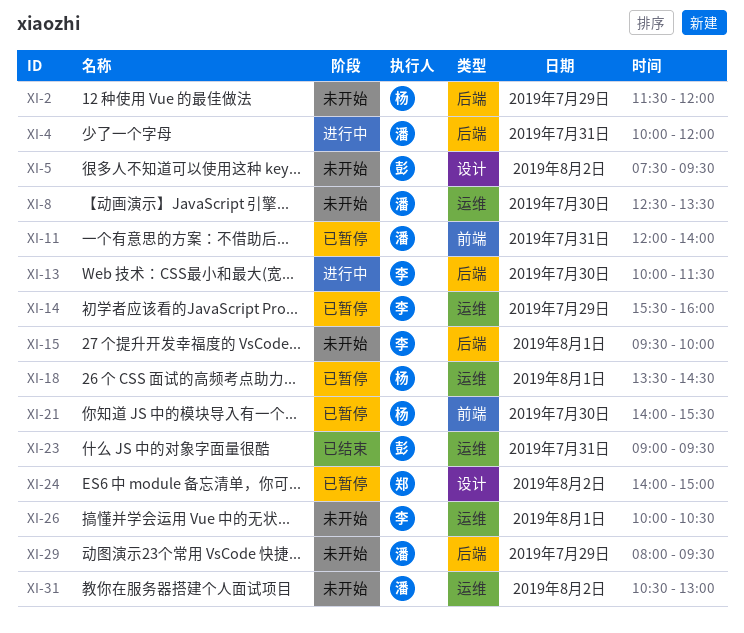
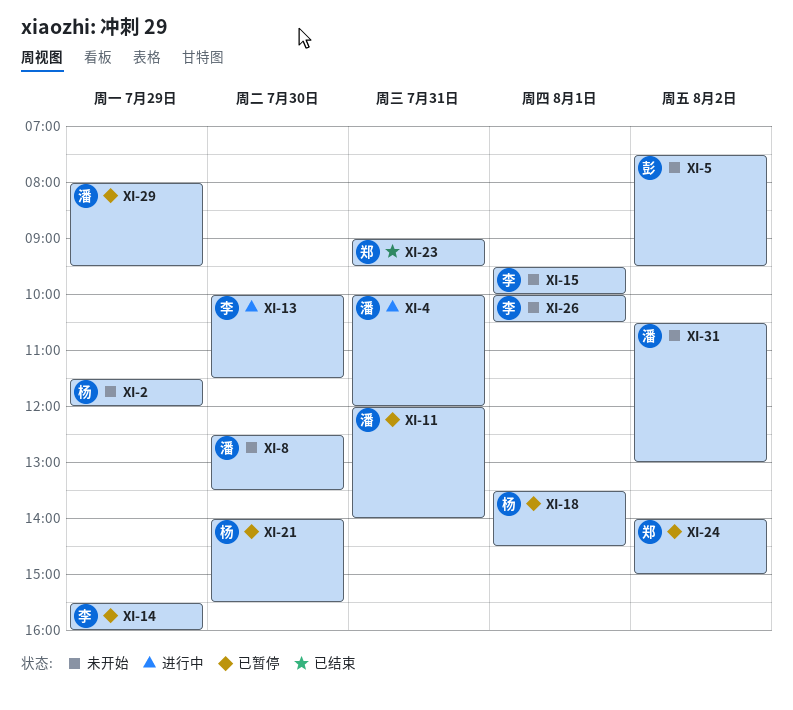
XI-23, owner: 彭 -> 郑
XI-29, status: 未开始 -> 已暂停

